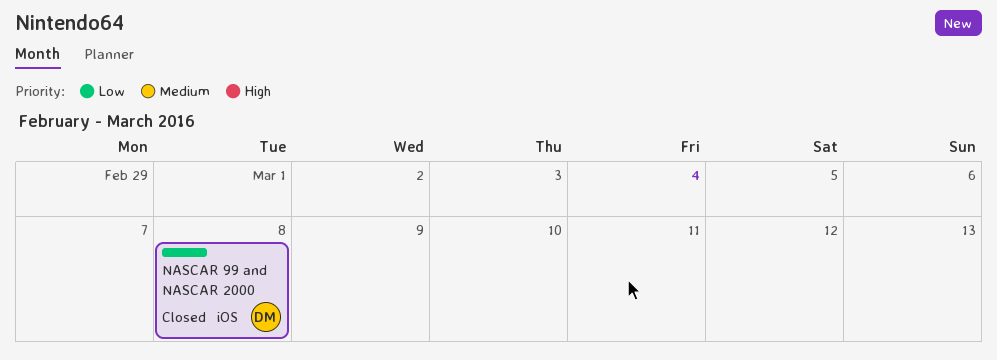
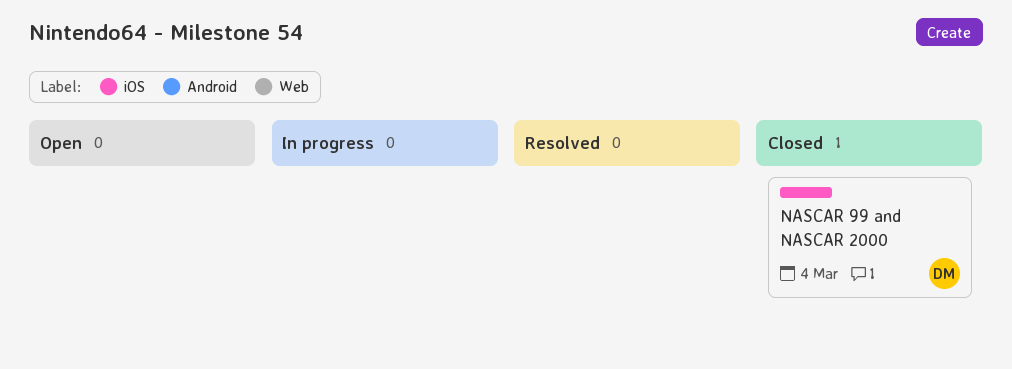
NASCAR 99 and NASCAR 2000, due: Mar 8 -> Mar 4

